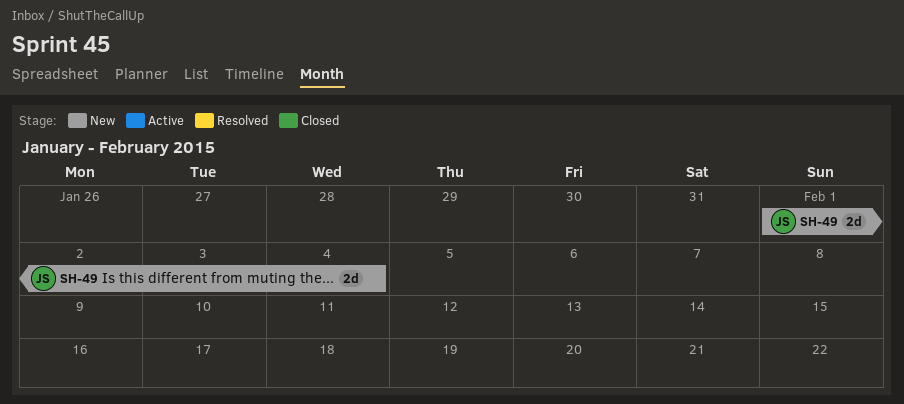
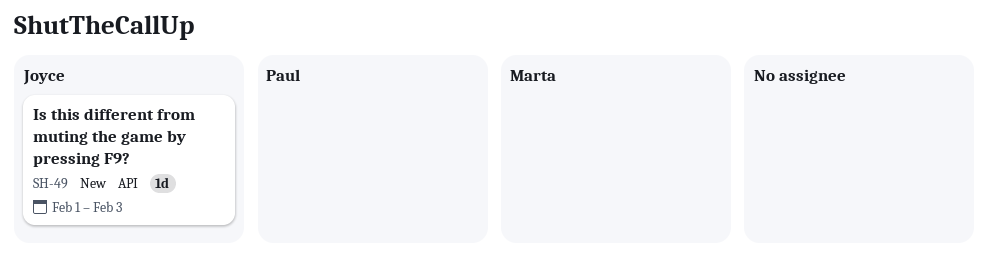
SH-49, estimate: 2d -> 1d
SH-49, due: Feb 4 -> Feb 3

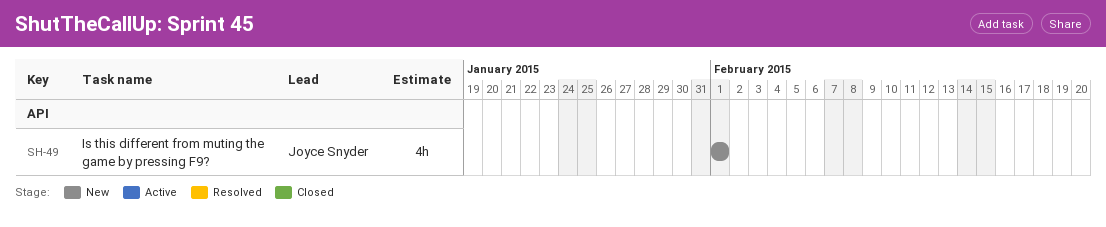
SH-49, estimate: 1d -> 4h
SH-49, due: Feb 3 -> Feb 1

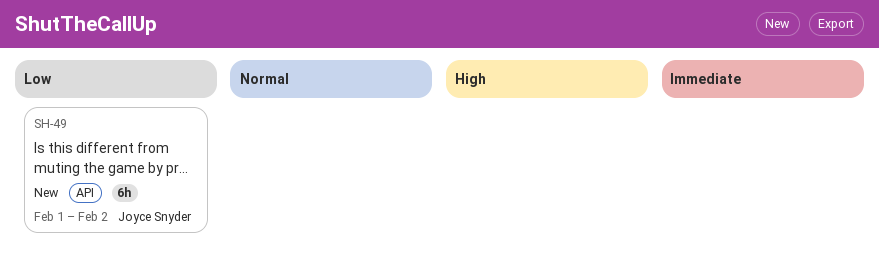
SH-49, estimate: 4h -> 6h
SH-49, due: Feb 1 -> Feb 2

